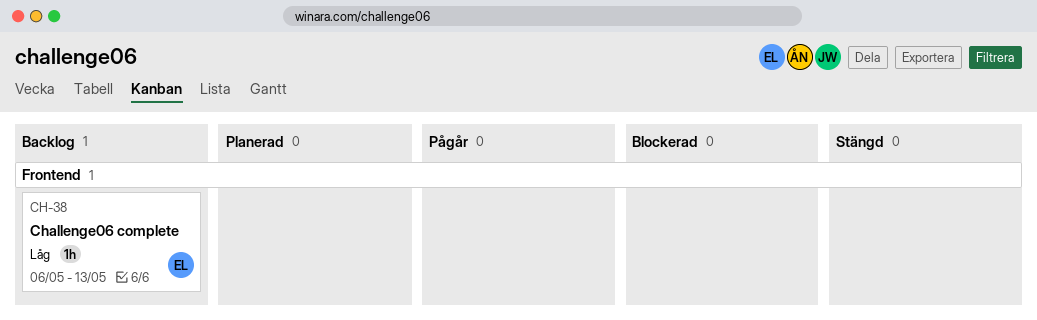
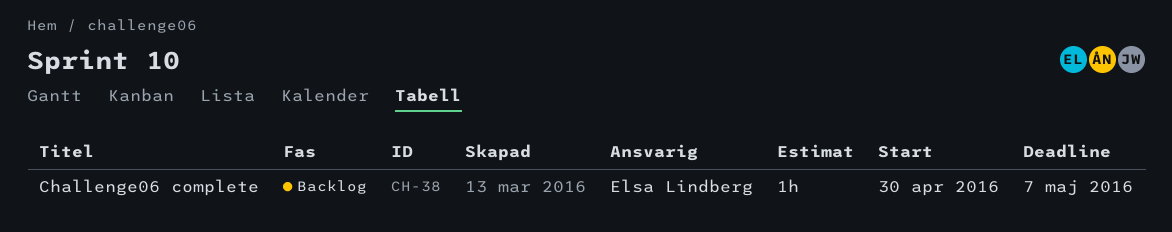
CH-38, start: May 6 -> Apr 30
CH-38, due: May 13 -> May 7

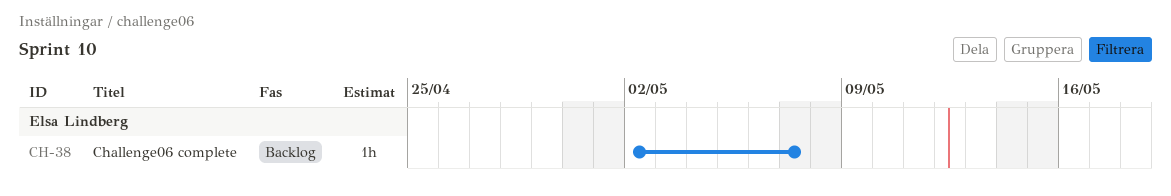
CH-38, start: Apr 30 -> May 2

